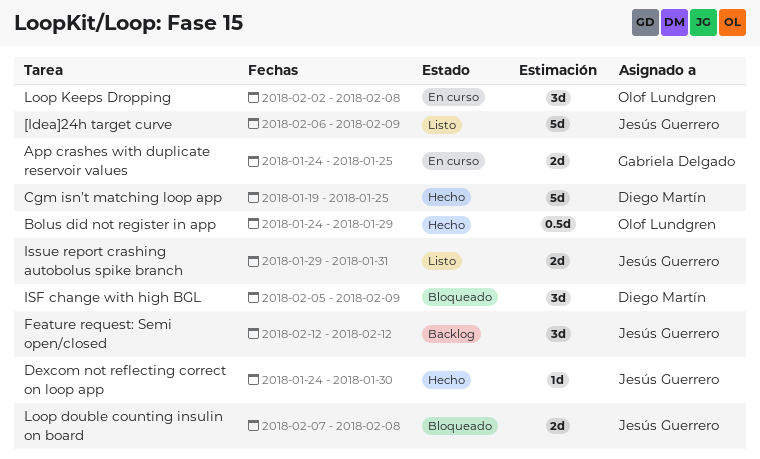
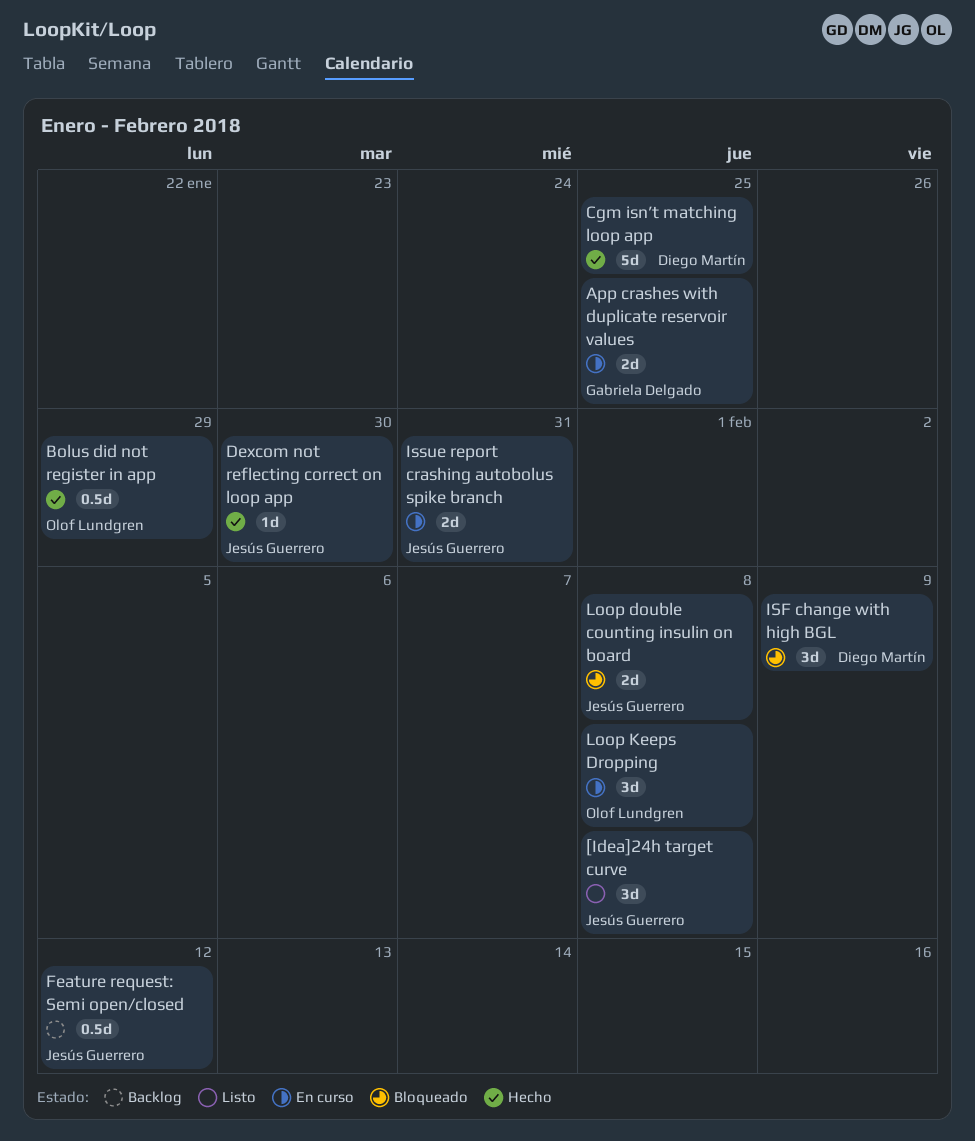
[Idea]24h target curve, estimate: 5d -> 3d
[Idea]24h target curve, due: Feb 9 -> Feb 8
Feature request: Semi open/closed, estimate: 3d -> 0.5d
Issue report crashing autobolus spike branch, status: Listo -> En curso

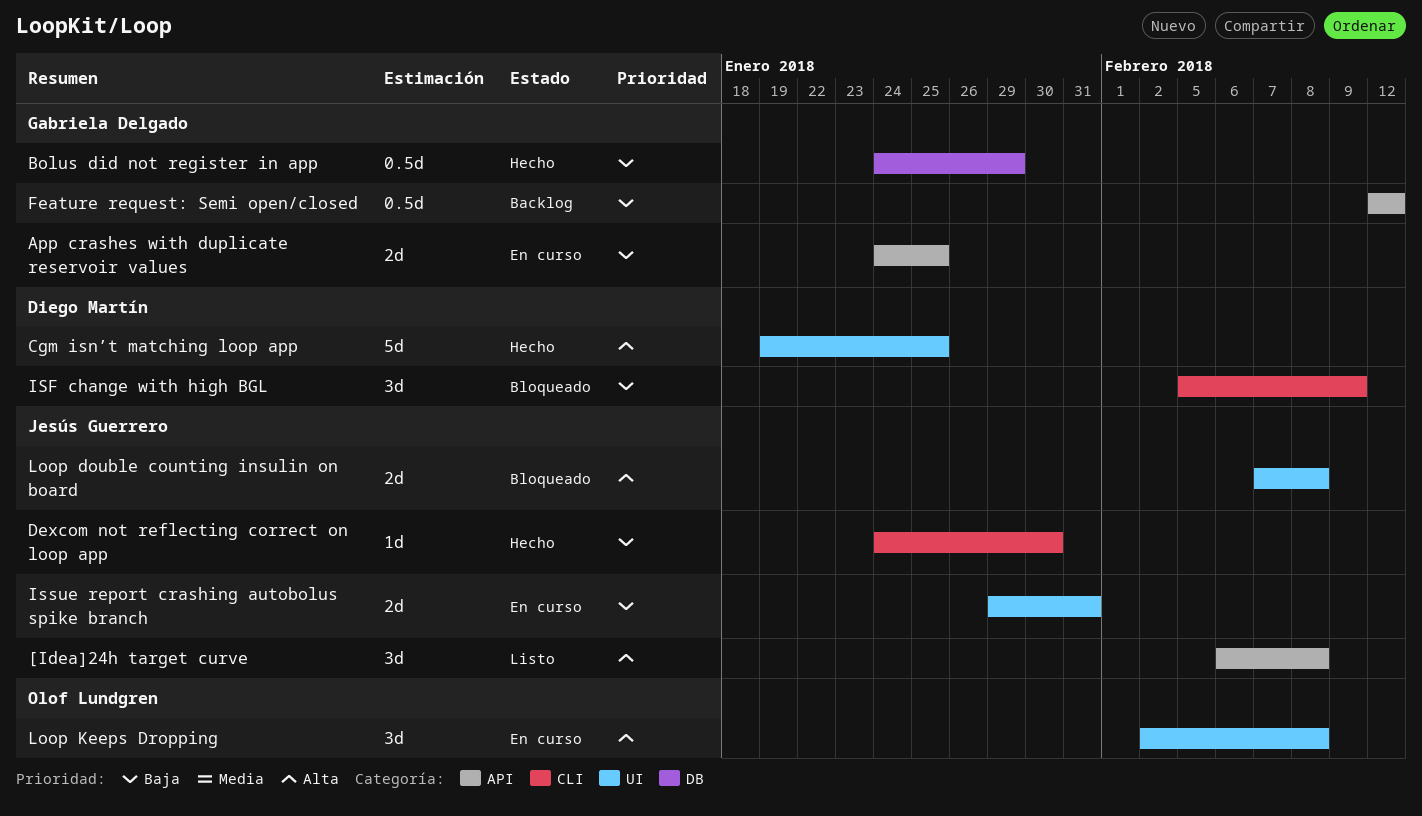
Bolus did not register in app, owner: Olof Lundgren -> Gabriela Delgado
Feature request: Semi open/closed, owner: Jesús Guerrero -> Gabriela Delgado

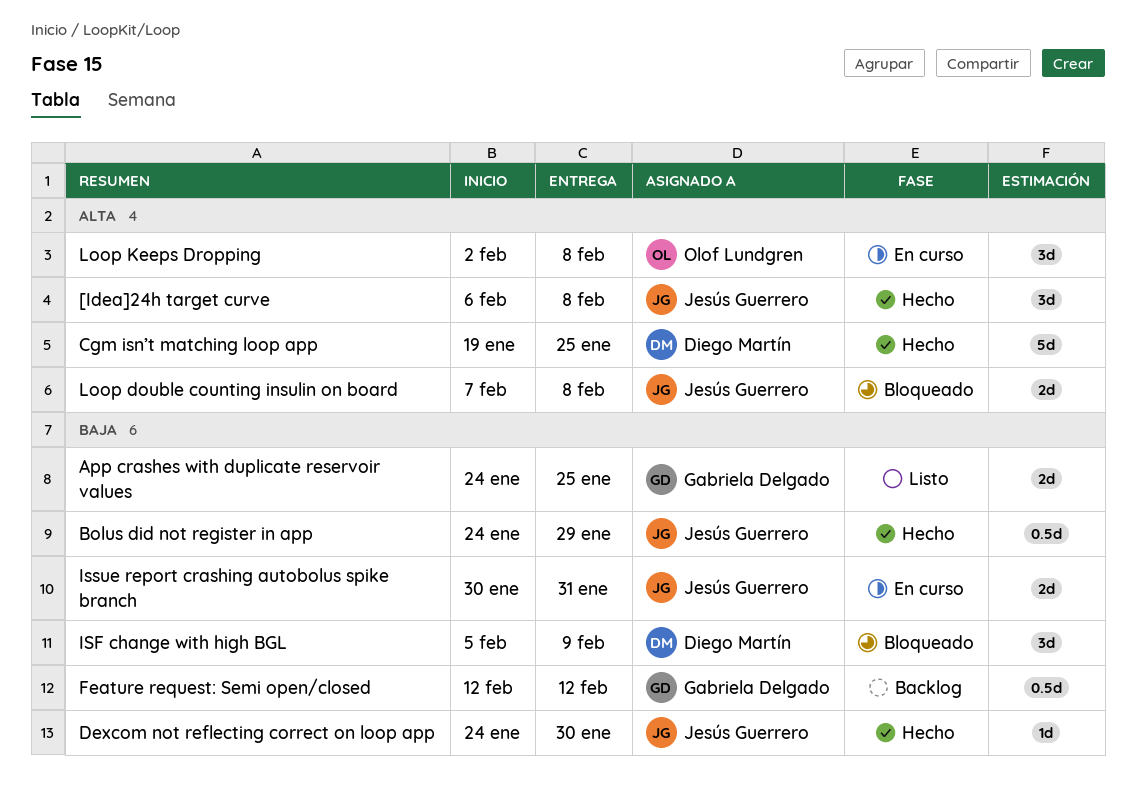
[Idea]24h target curve, status: Listo -> Hecho
App crashes with duplicate reservoir values, status: En curso -> Listo
Bolus did not register in app, owner: Gabriela Delgado -> Jesús Guerrero
Issue report crashing autobolus spike branch, start: Jan 29 -> Jan 30

